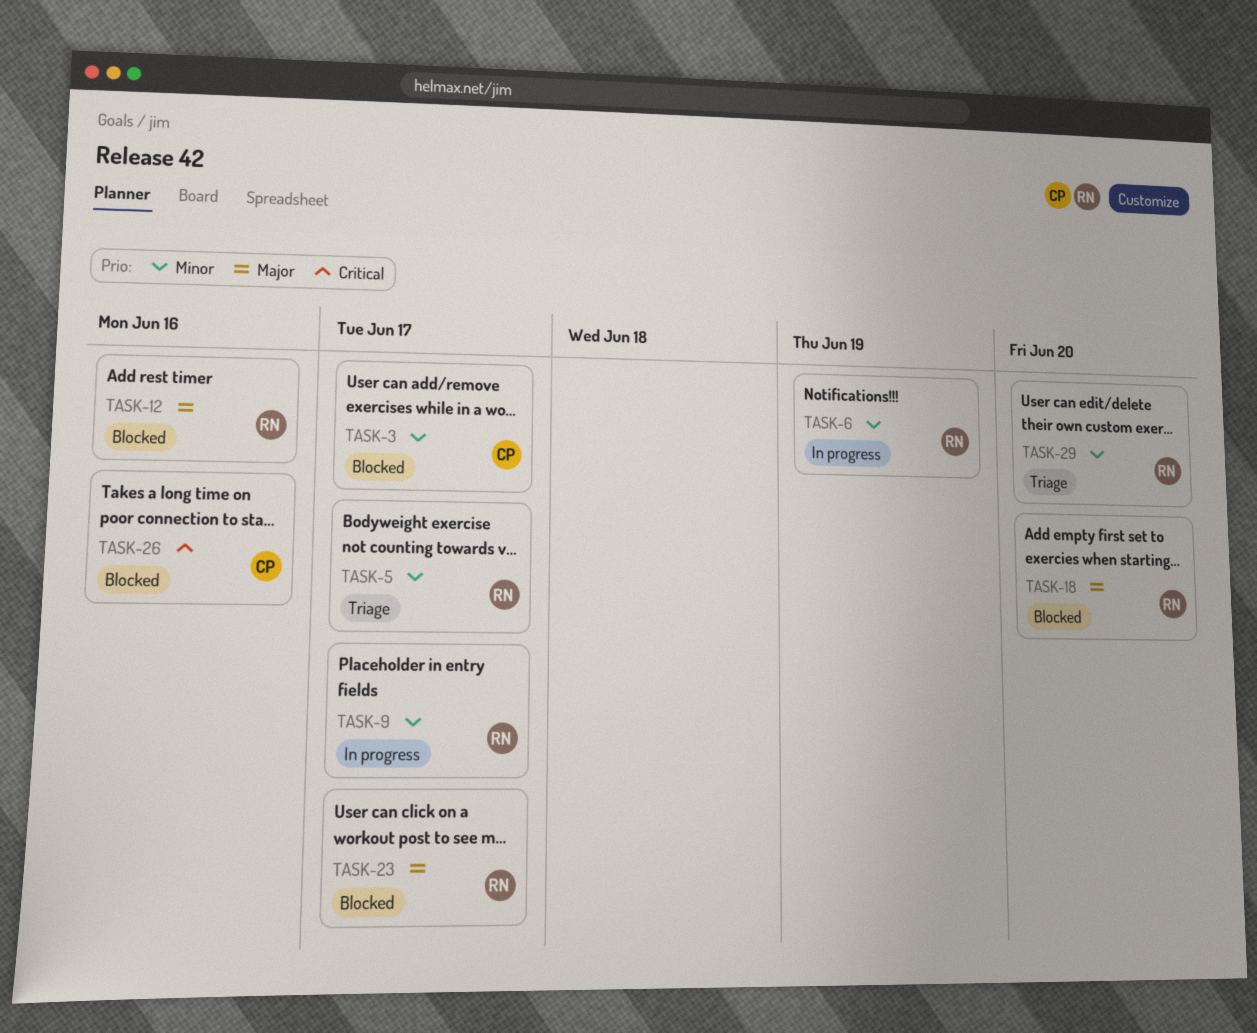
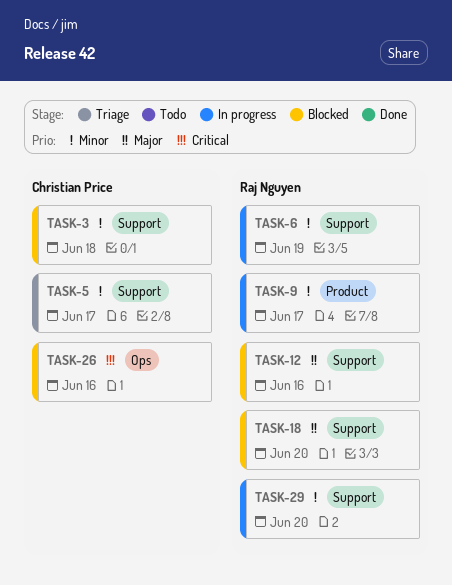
TASK-3, due: Jun 17 -> Jun 18
TASK-5, owner: Raj Nguyen -> Christian Price
TASK-23: present -> none
TASK-29, status: Triage -> In progress

